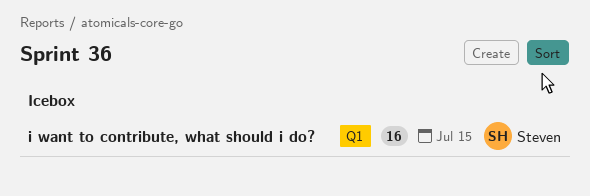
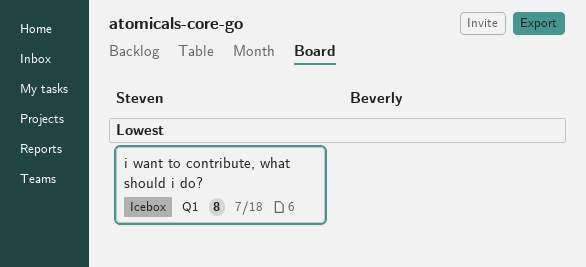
i want to contribute, what should i do?, estimate: 16 -> 8
i want to contribute, what should i do?, due: Jul 15 -> Jul 18

